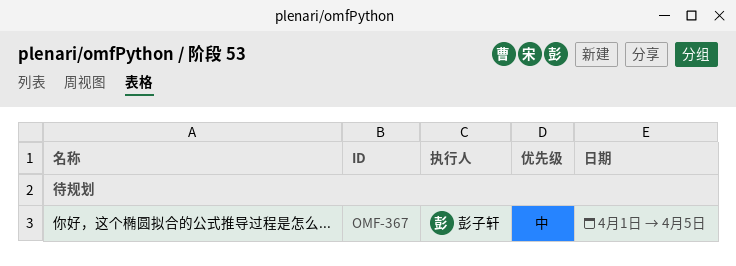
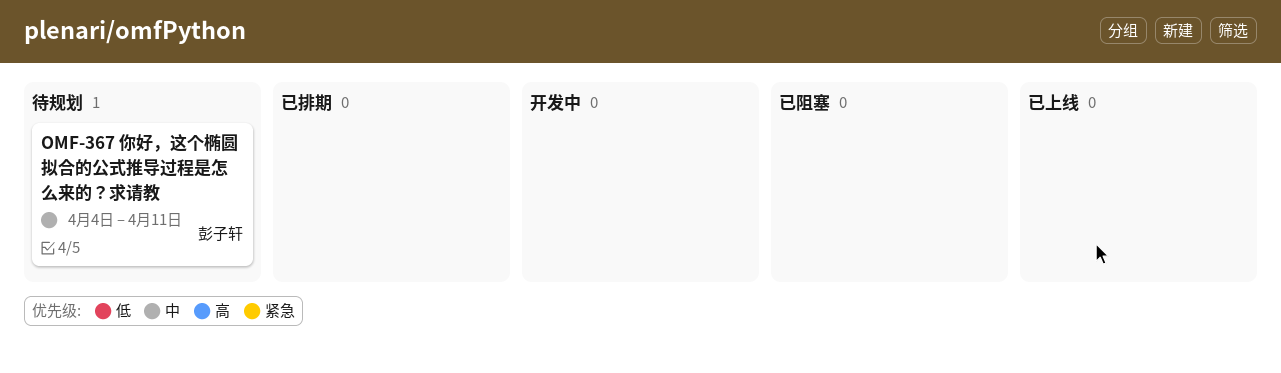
OMF-367, start: Apr 1 -> Apr 4
OMF-367, due: Apr 5 -> Apr 11

